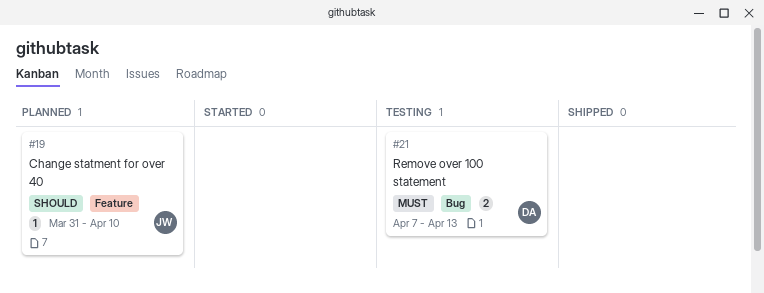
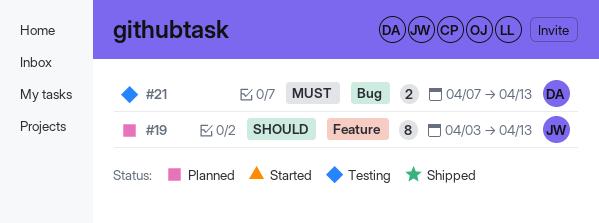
#19, estimate: 1 -> 8
#19, start: Mar 31 -> Apr 3
#19, due: Apr 10 -> Apr 13

